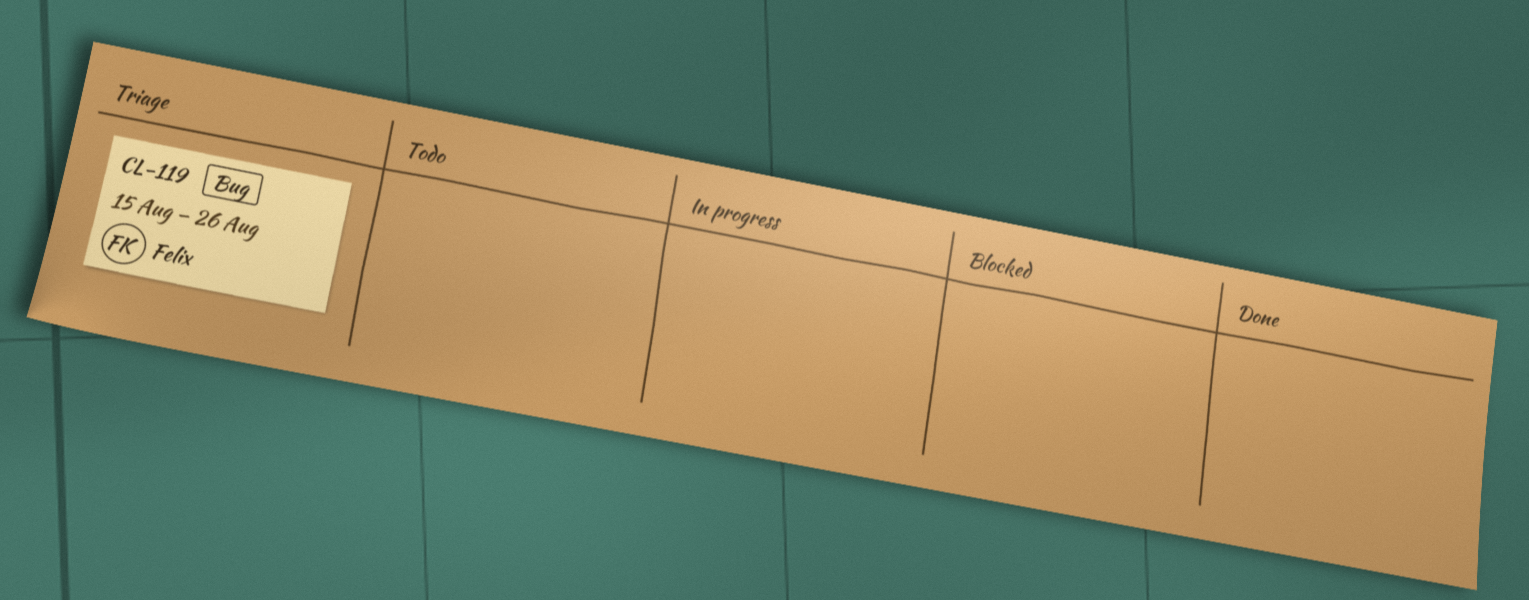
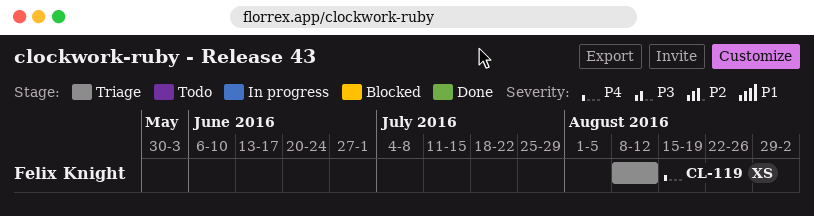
CL-119, start: Aug 15 -> Aug 8
CL-119, due: Aug 26 -> Aug 12

